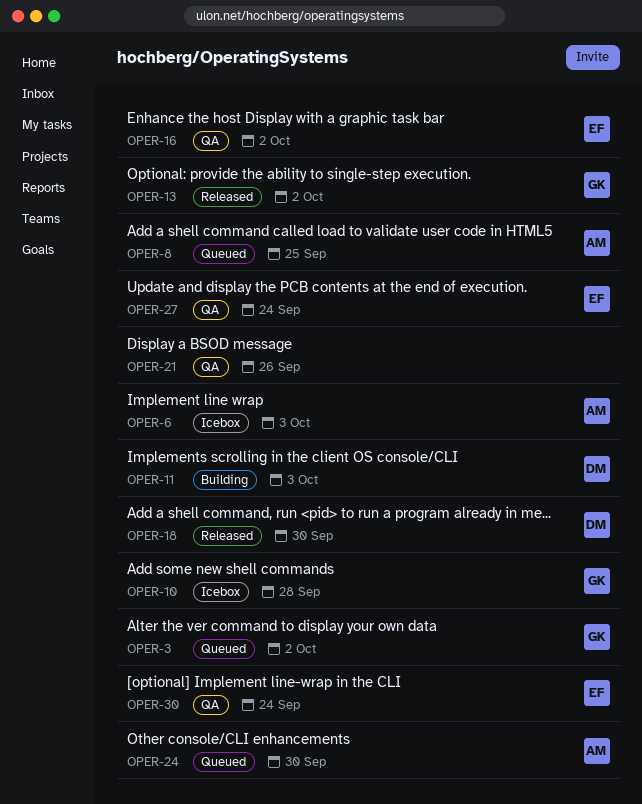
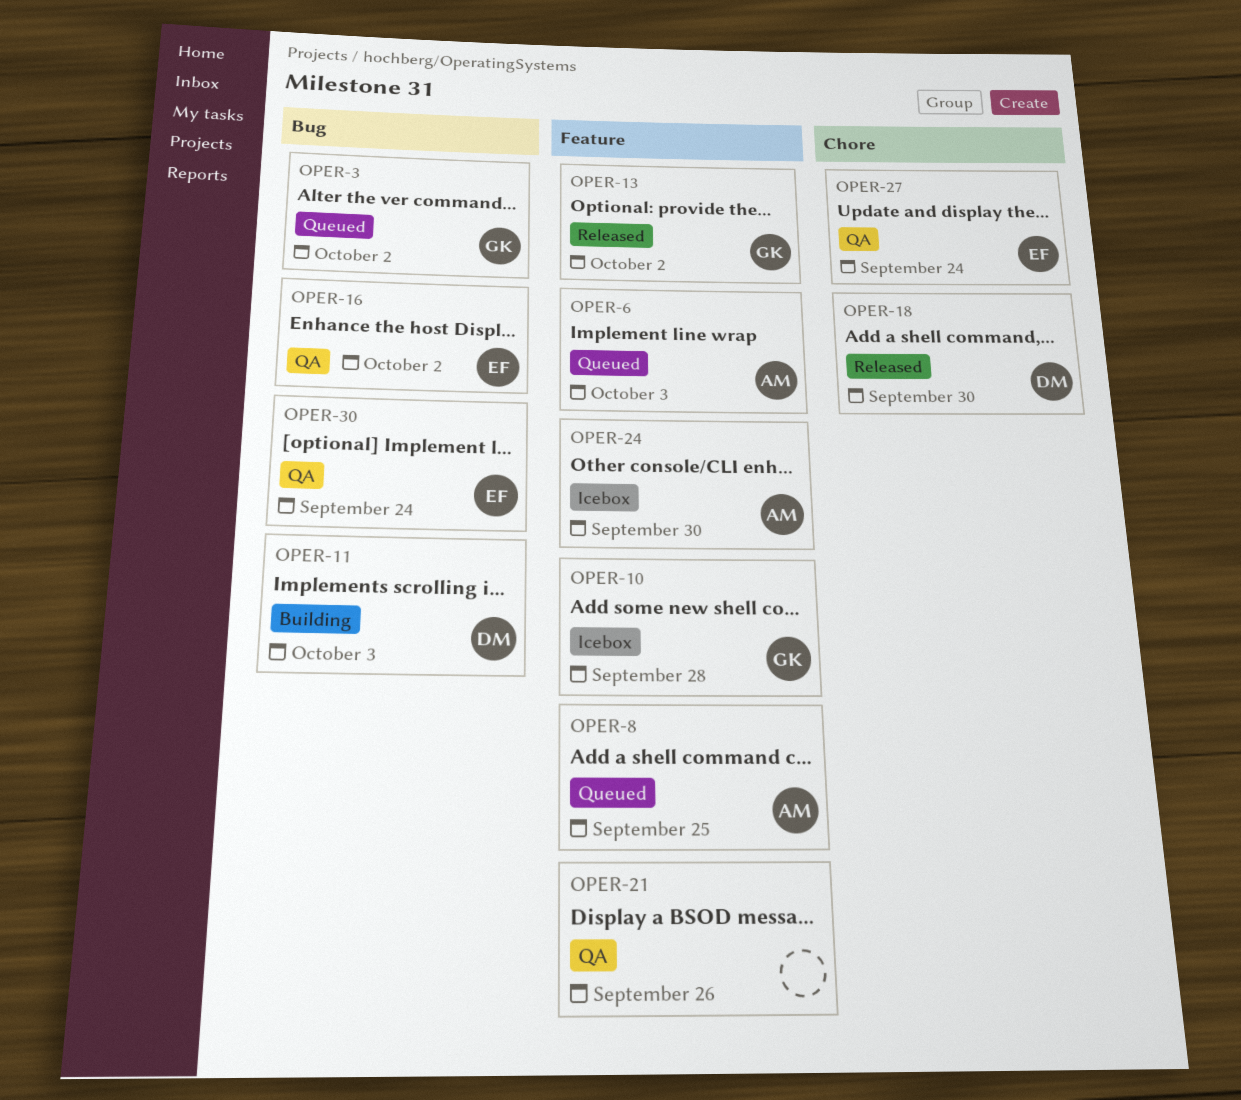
OPER-6, status: Icebox -> Queued
OPER-24, status: Queued -> Icebox

